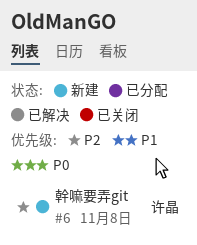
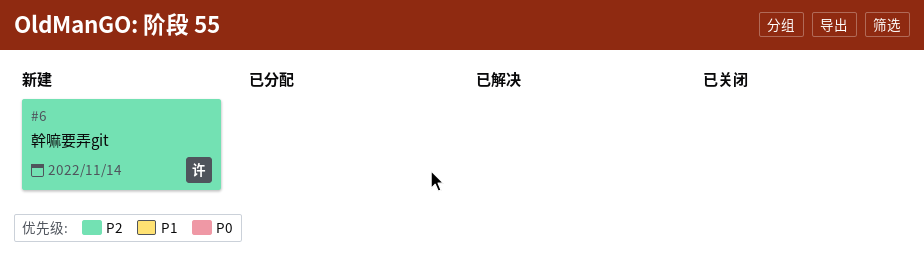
#6, due: Nov 8 -> Nov 14

